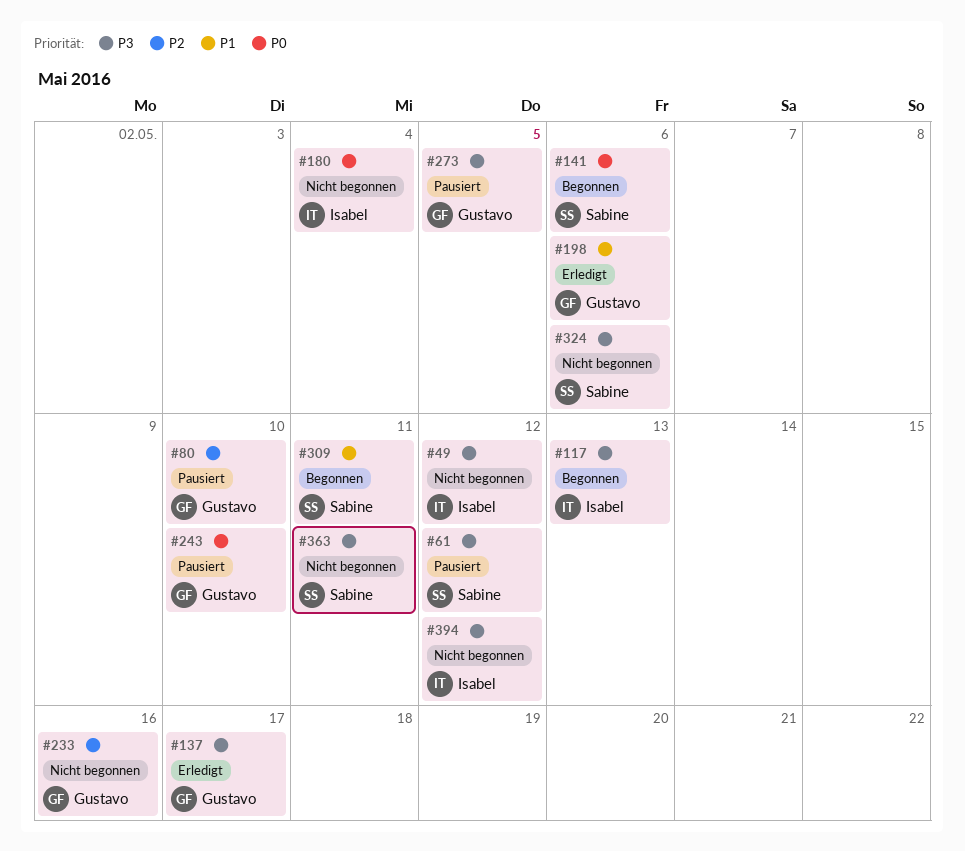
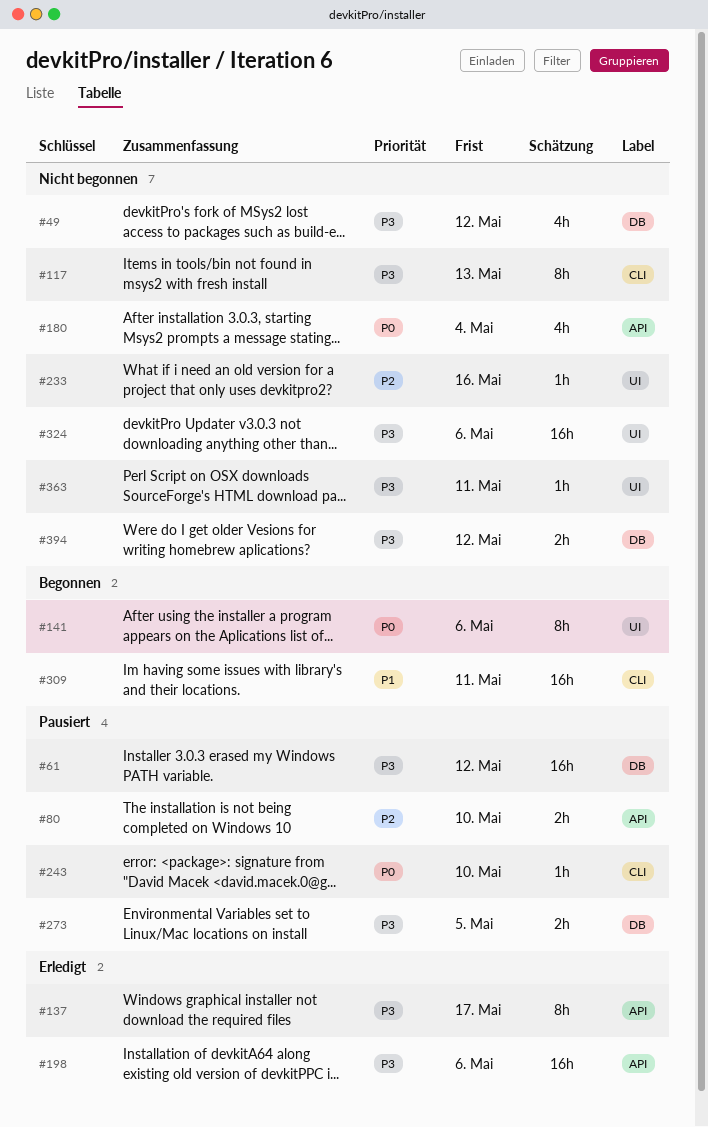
#117, status: Begonnen -> Nicht begonnen
#198, priority: P1 -> P3

